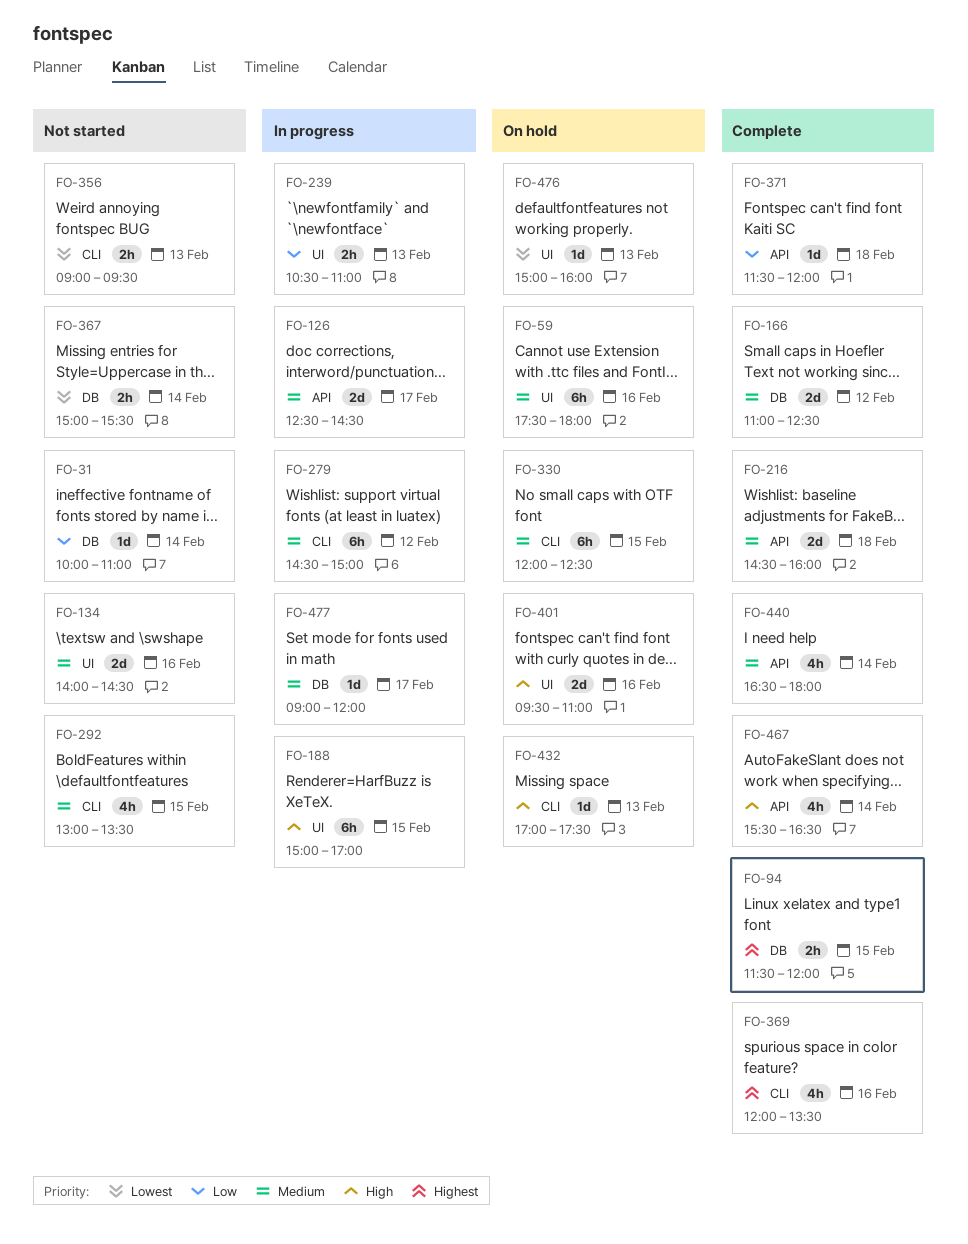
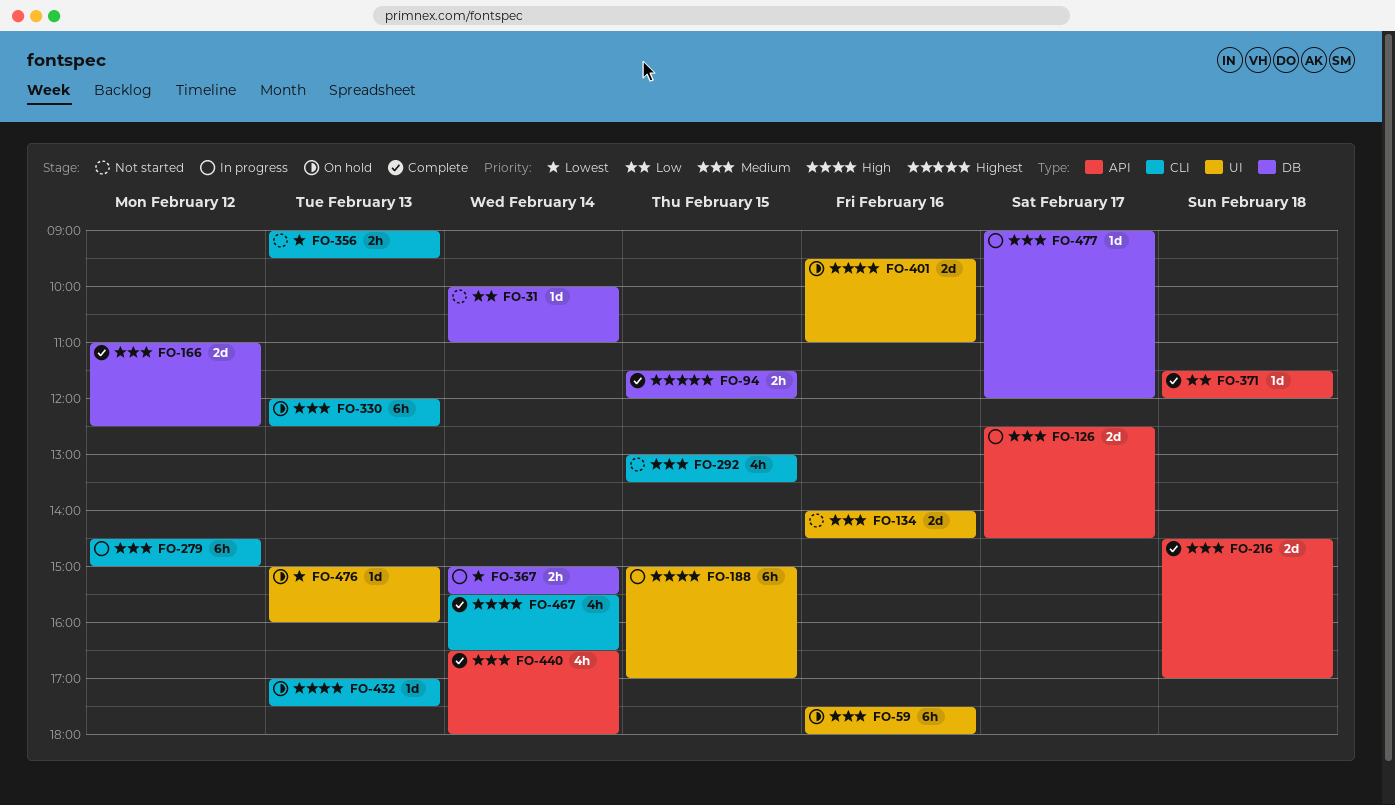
FO-216, ends: 16:00 -> 17:00
FO-239: present -> none
FO-330, day: Feb 15 -> Feb 13
FO-367, status: Not started -> In progress
FO-369: present -> none
FO-467, label: API -> CLI

